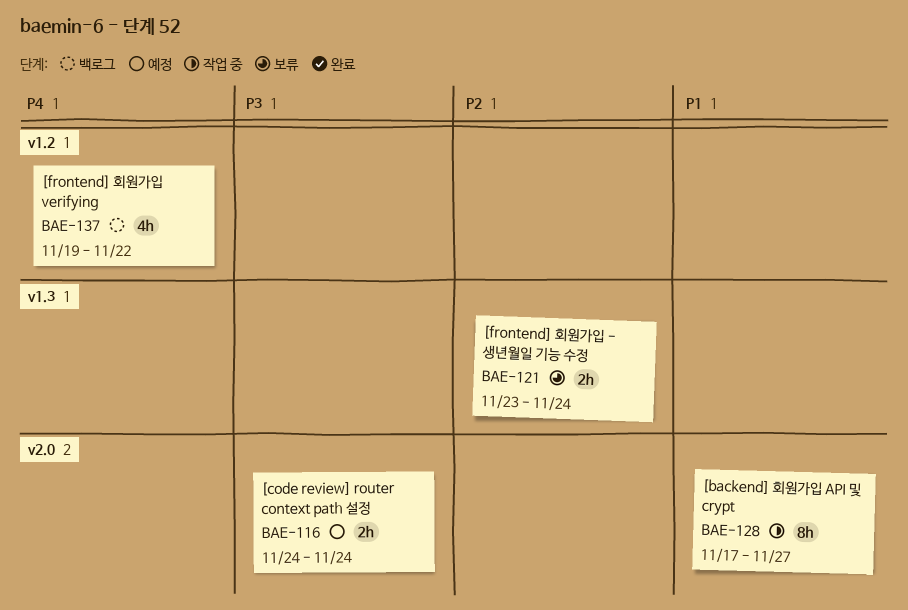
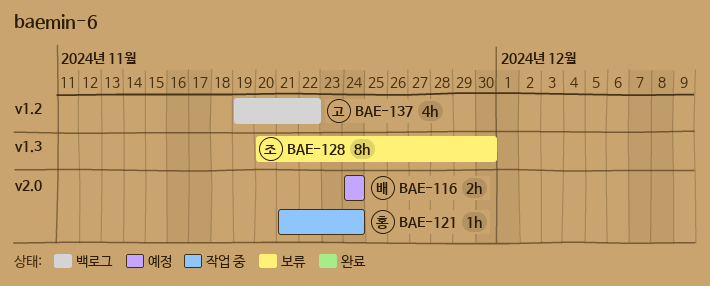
BAE-121, status: 보류 -> 작업 중
BAE-121, label: v1.3 -> v2.0
BAE-121, estimate: 2h -> 1h
BAE-121, start: Nov 23 -> Nov 21
BAE-128, status: 작업 중 -> 보류
BAE-128, label: v2.0 -> v1.3
BAE-128, start: Nov 17 -> Nov 20
BAE-128, due: Nov 27 -> Nov 30

